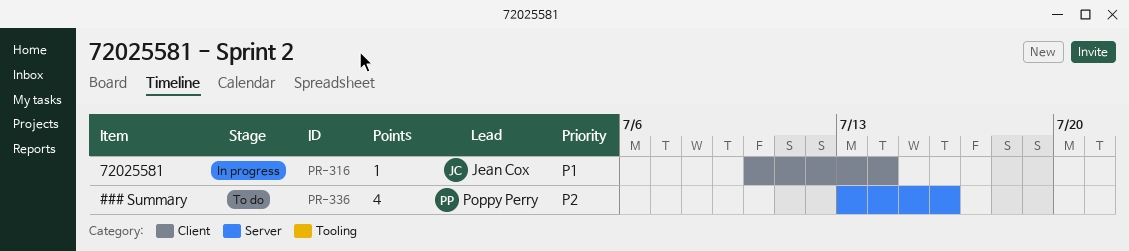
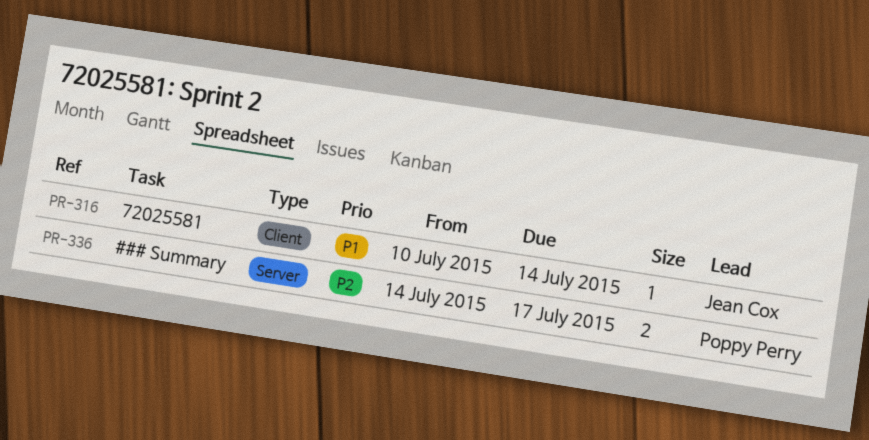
PR-336, estimate: 4 -> 2
PR-336, start: Jul 13 -> Jul 14
PR-336, due: Jul 16 -> Jul 17

